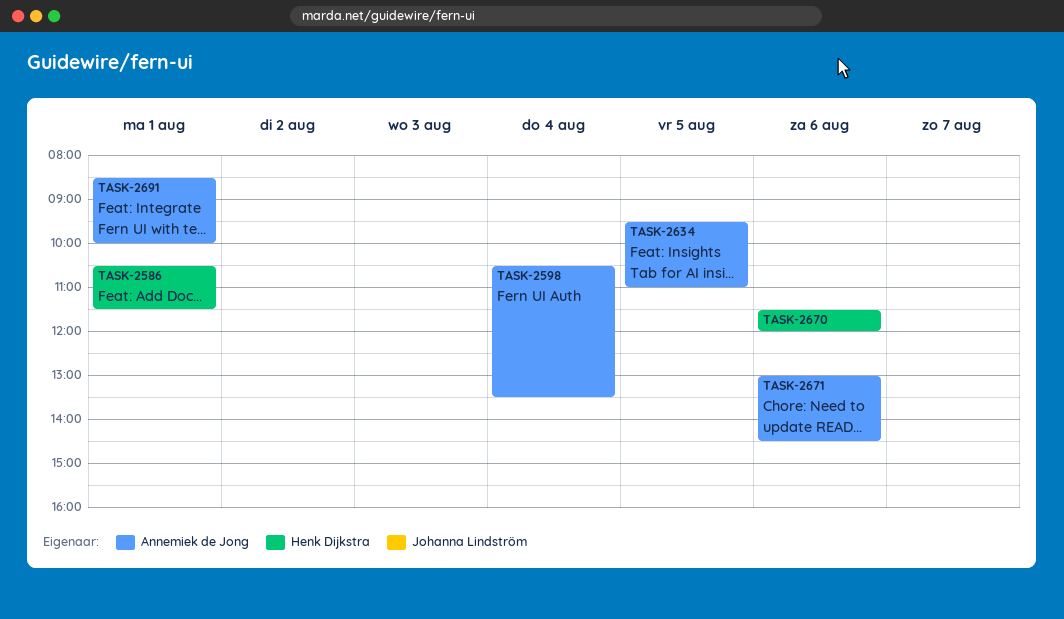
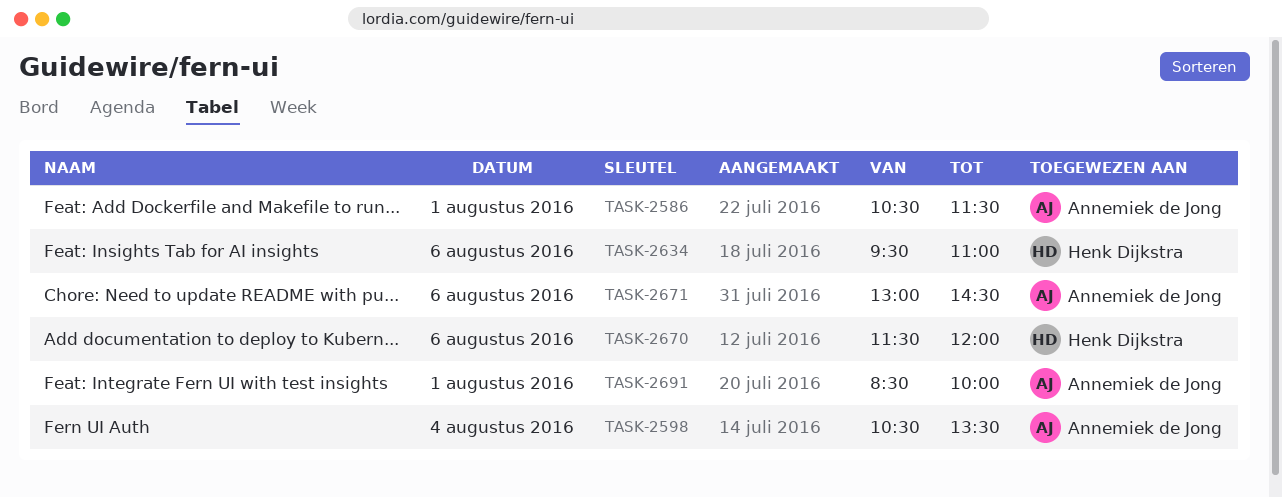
TASK-2586, owner: Henk Dijkstra -> Annemiek de Jong
TASK-2634, owner: Annemiek de Jong -> Henk Dijkstra
TASK-2634, day: Aug 5 -> Aug 6

